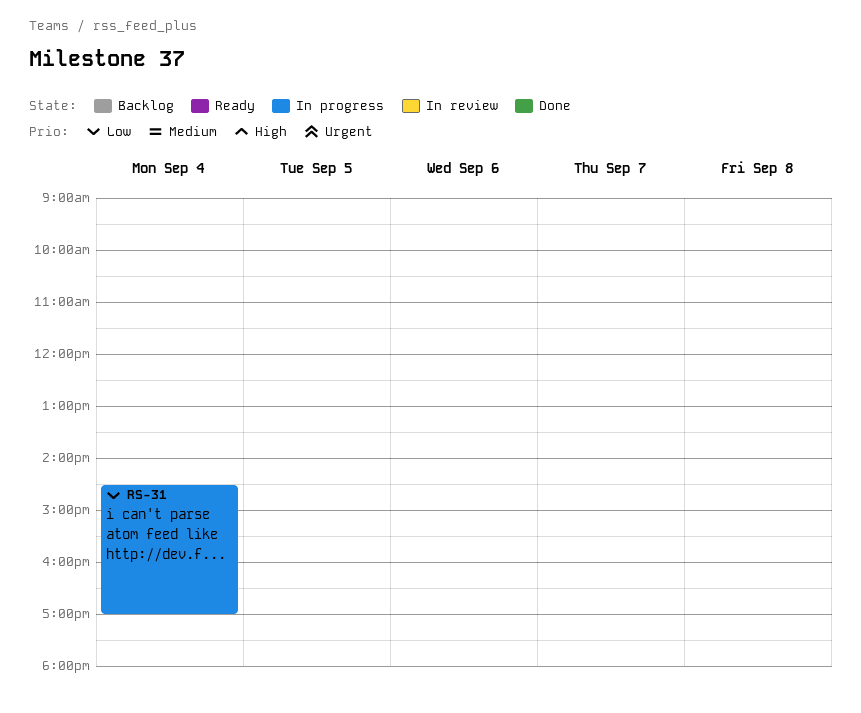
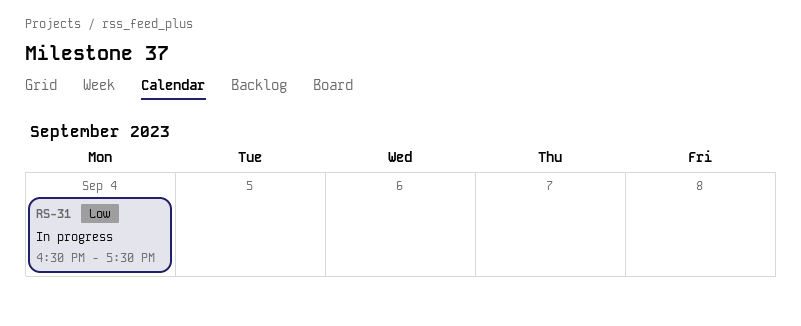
RS-31, begins: 14:30 -> 16:30
RS-31, ends: 17:00 -> 17:30

